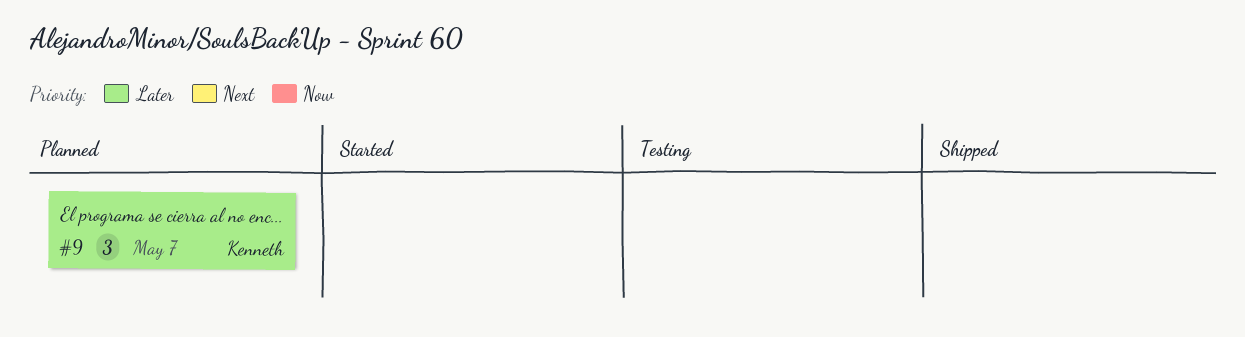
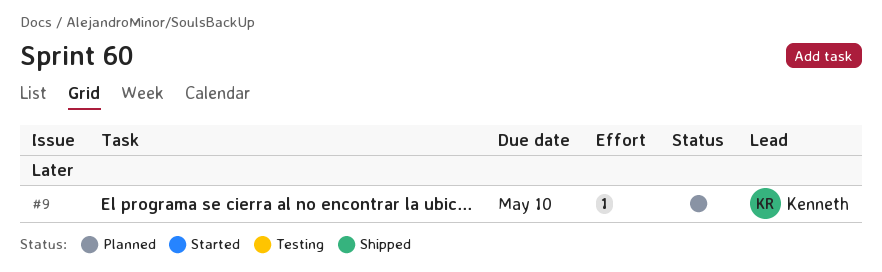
#9, estimate: 3 -> 1
#9, due: May 7 -> May 10

